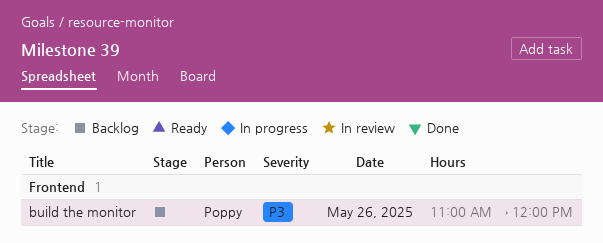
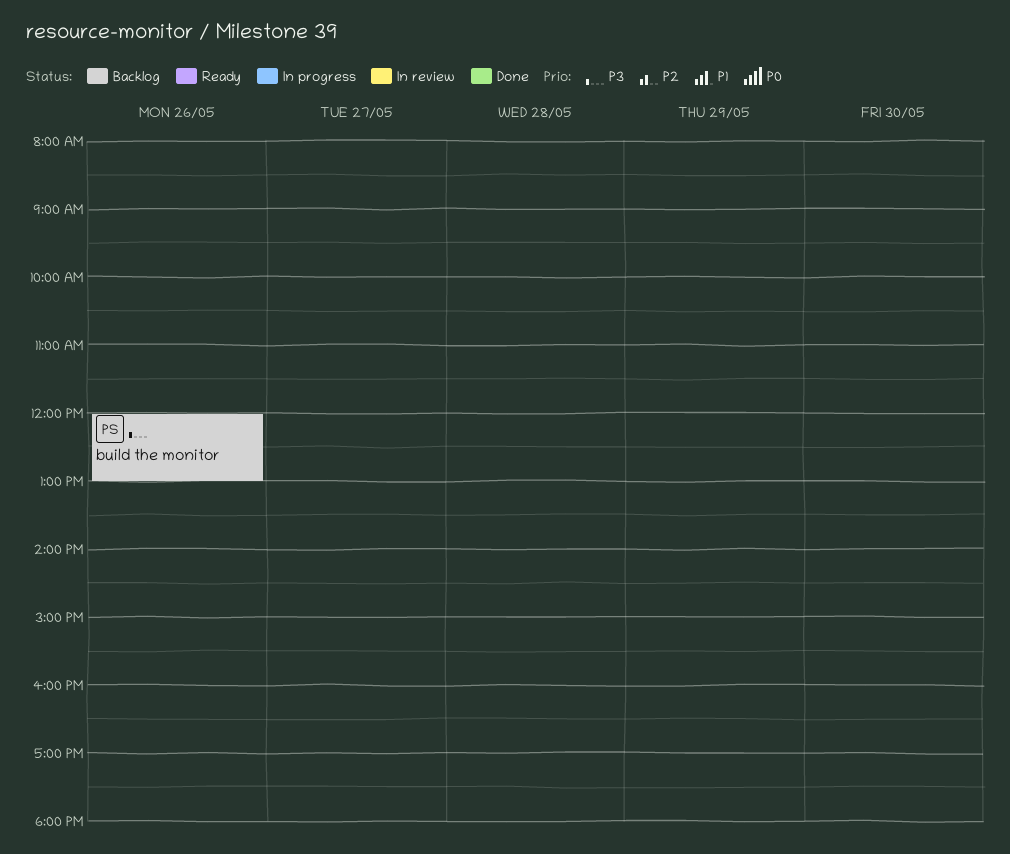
build the monitor, begins: 11:00 -> 12:00
build the monitor, ends: 12:00 -> 13:00

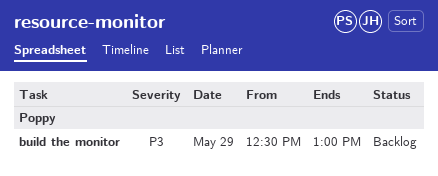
build the monitor, day: May 26 -> May 29
build the monitor, begins: 12:00 -> 12:30

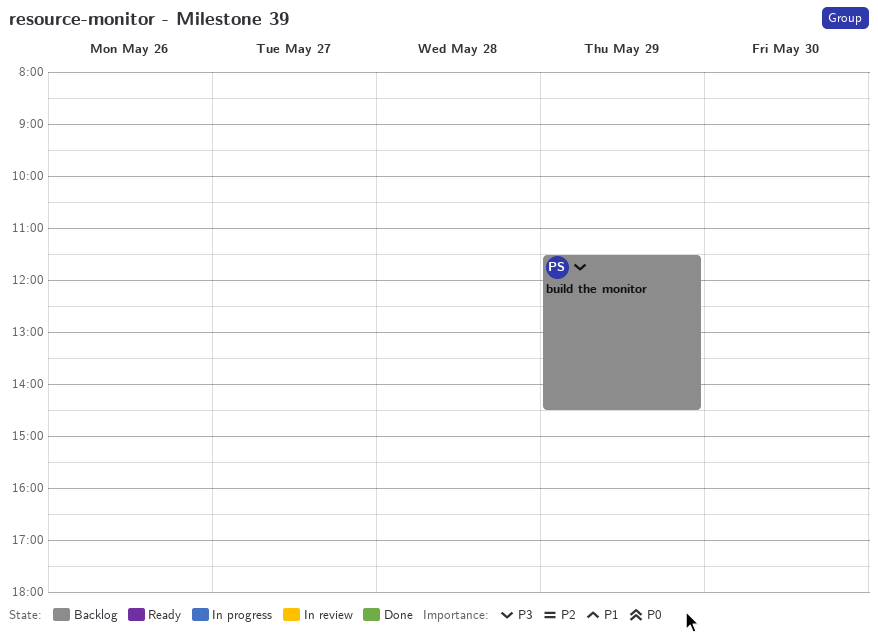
build the monitor, begins: 12:30 -> 11:30
build the monitor, ends: 13:00 -> 14:30

